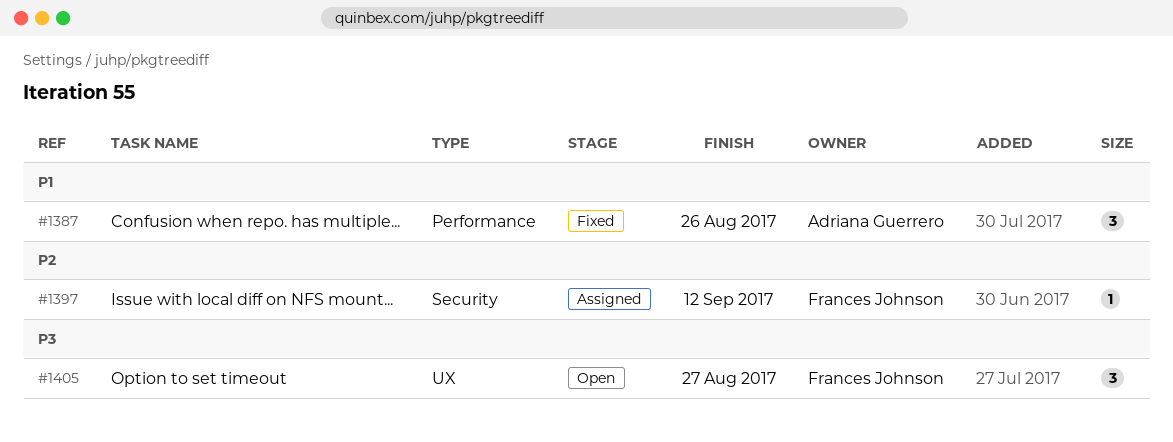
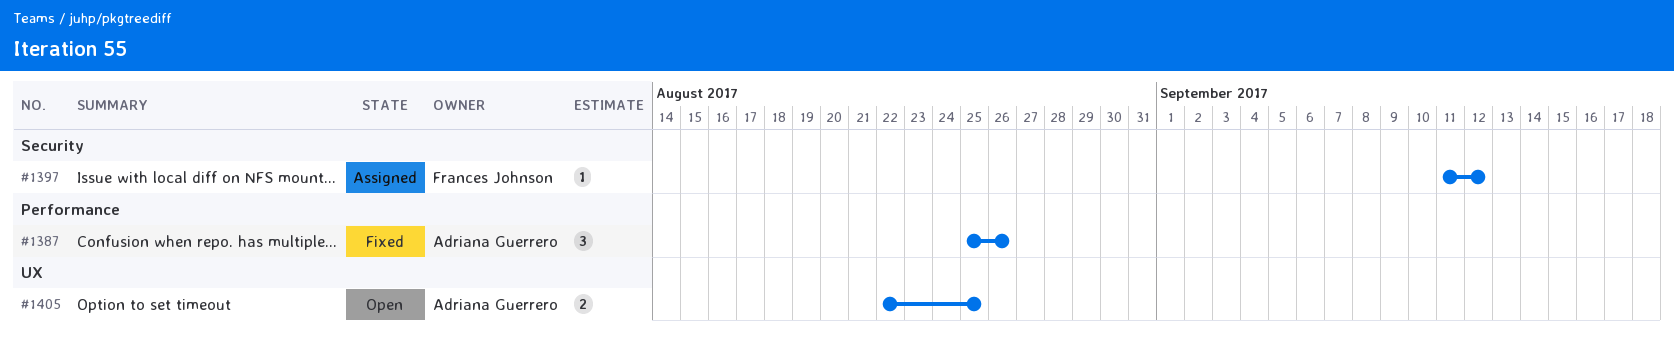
#1405, owner: Frances Johnson -> Adriana Guerrero
#1405, estimate: 3 -> 2
#1405, due: Aug 27 -> Aug 25

